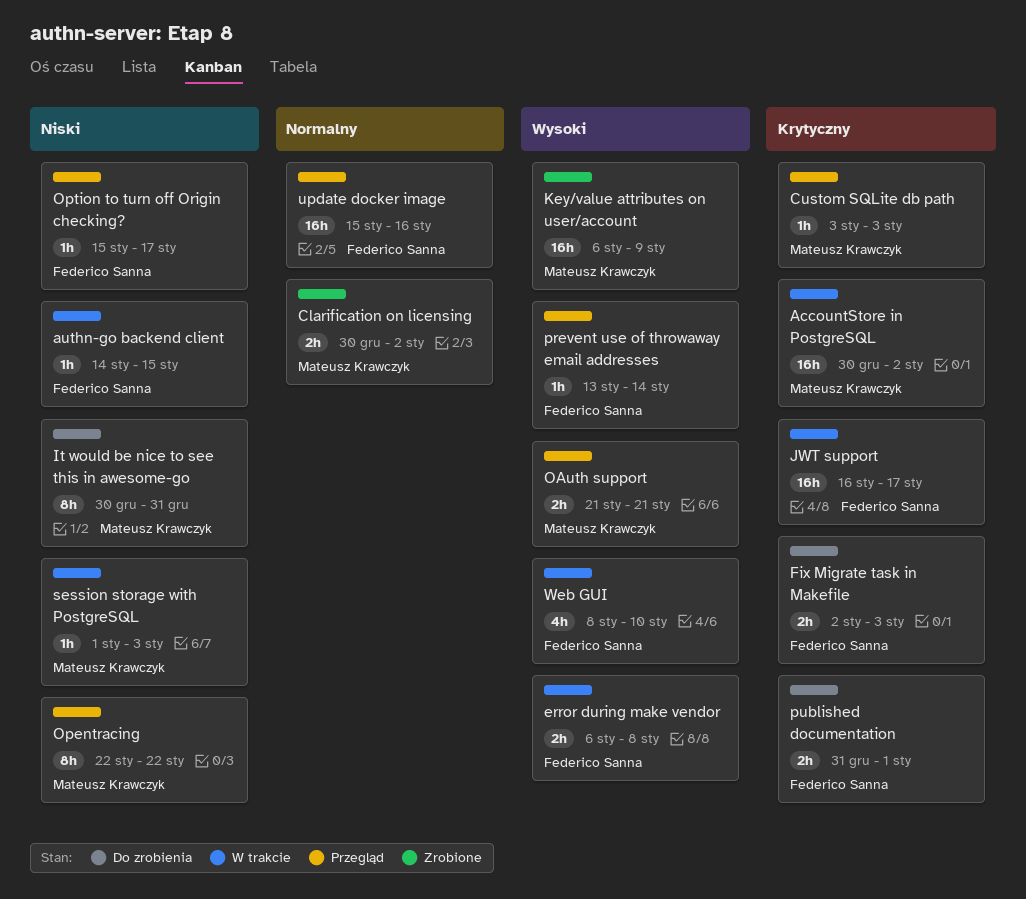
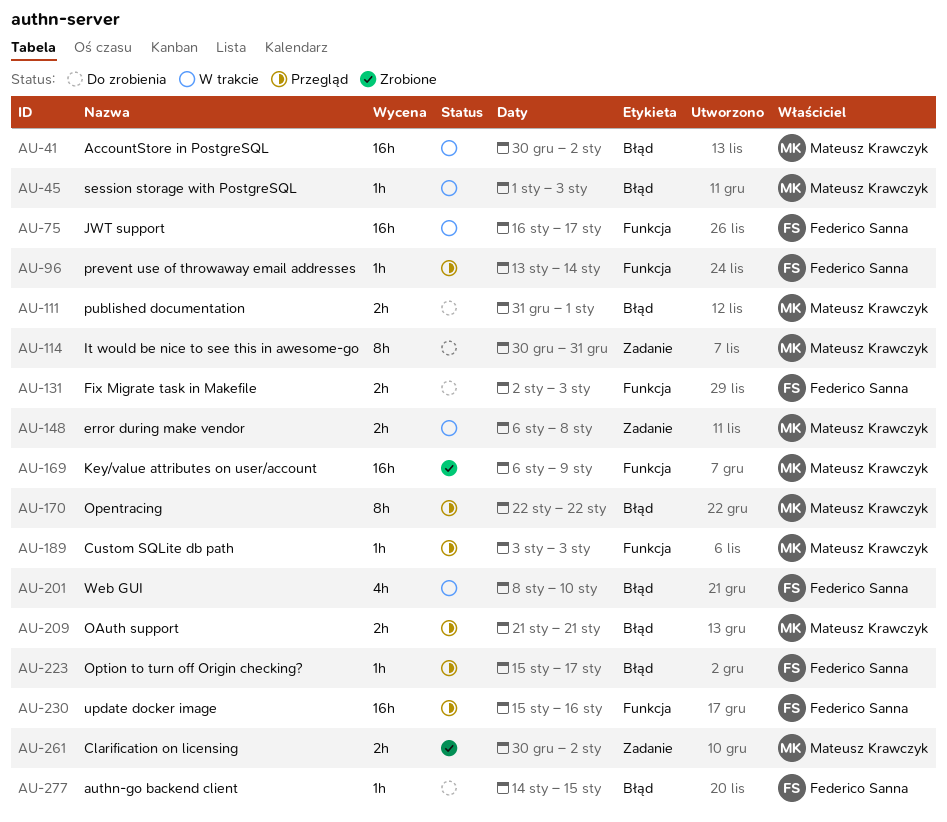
authn-go backend client, status: W trakcie -> Do zrobienia
error during make vendor, owner: Federico Sanna -> Mateusz Krawczyk
published documentation, owner: Federico Sanna -> Mateusz Krawczyk

